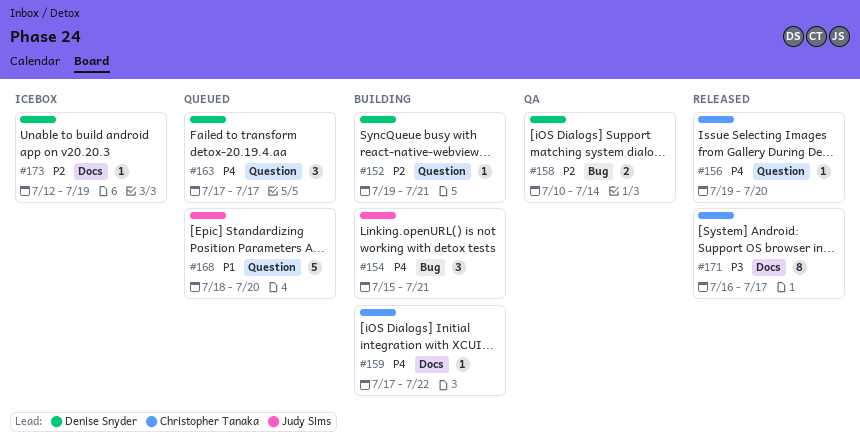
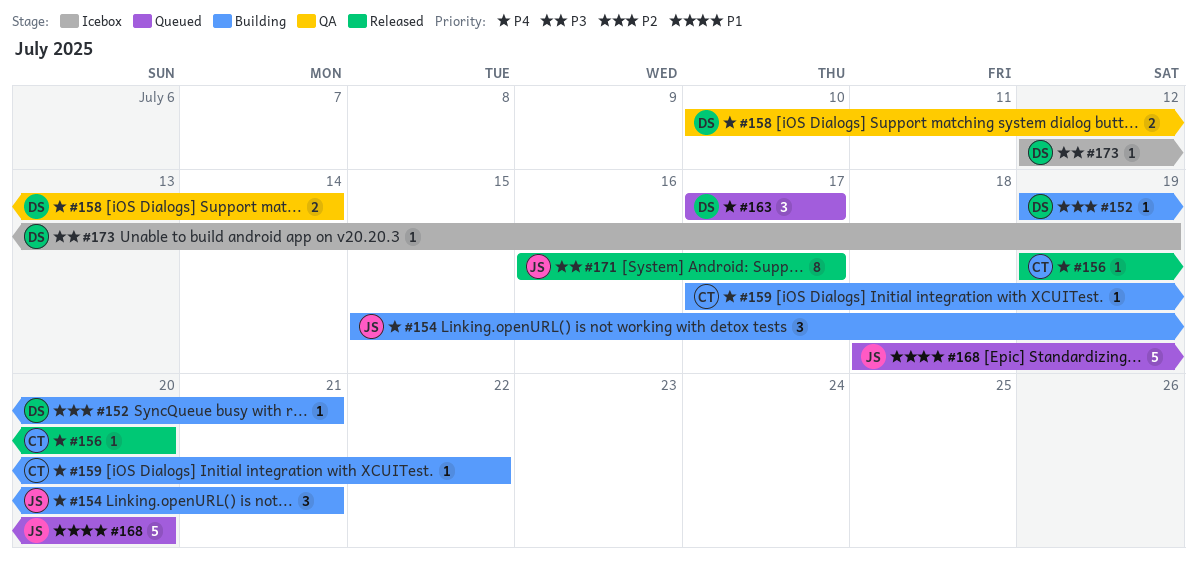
#158, priority: P2 -> P4
#171, owner: Christopher Tanaka -> Judy Sims
#173, priority: P2 -> P3

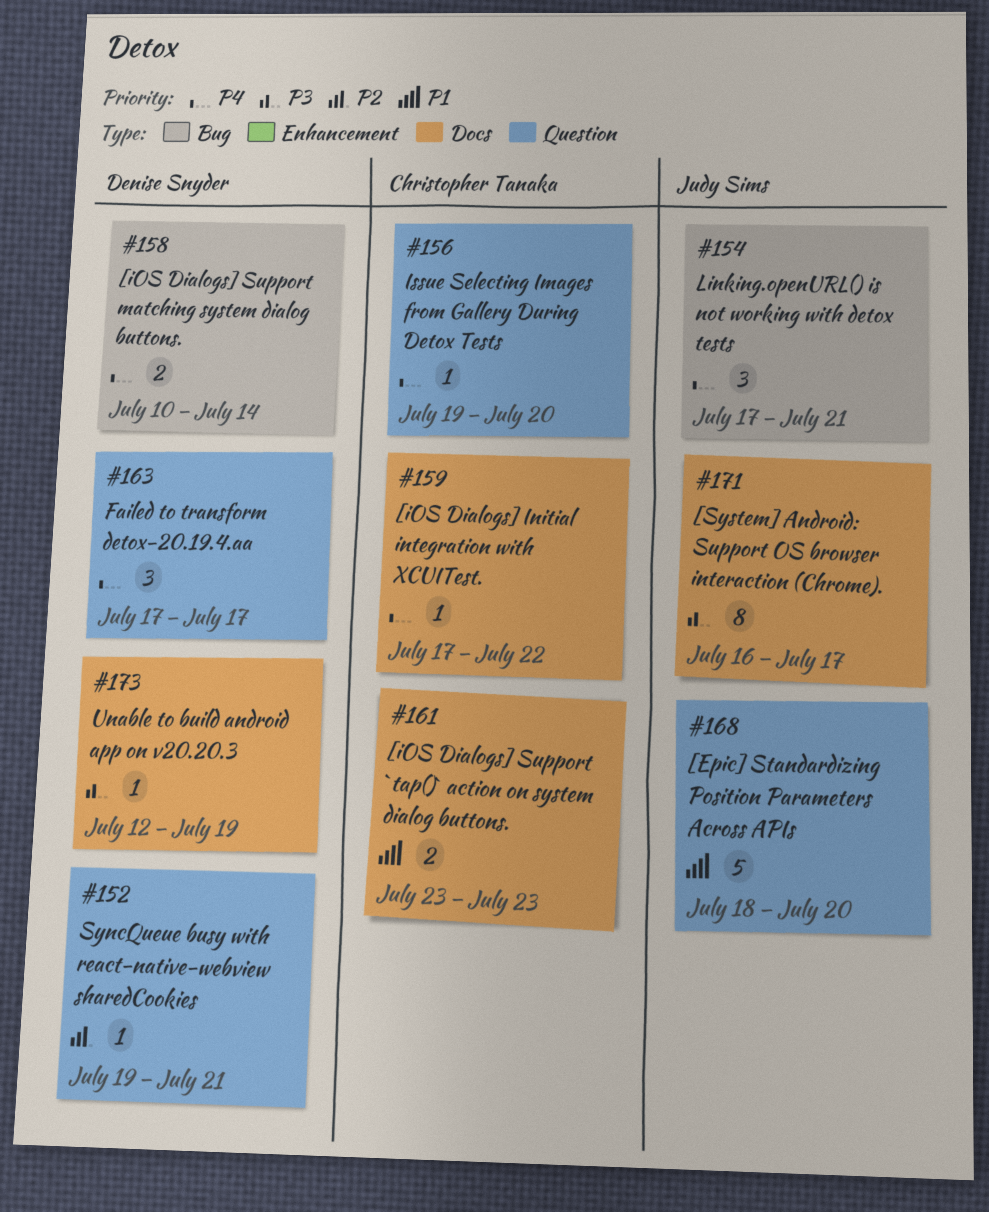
#154, start: Jul 15 -> Jul 17
#161: none -> present

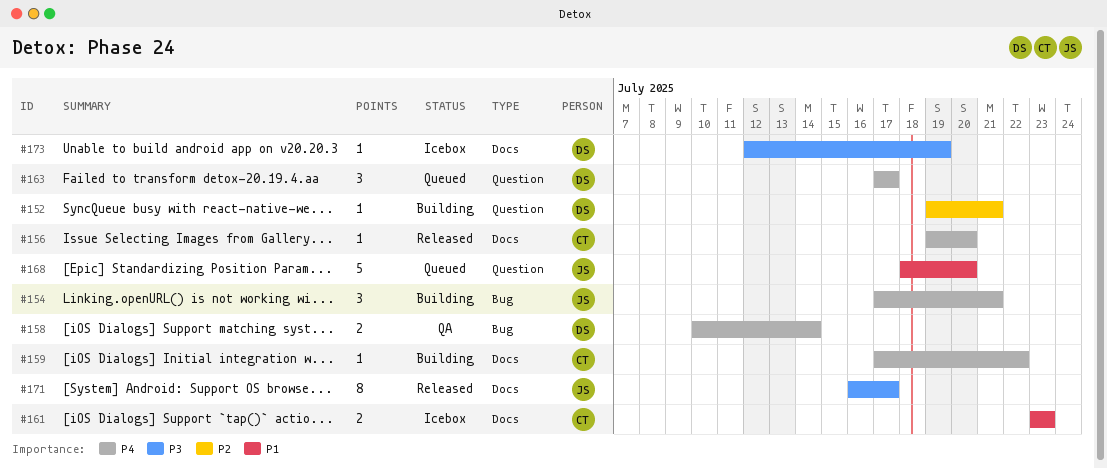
#156, label: Question -> Docs

